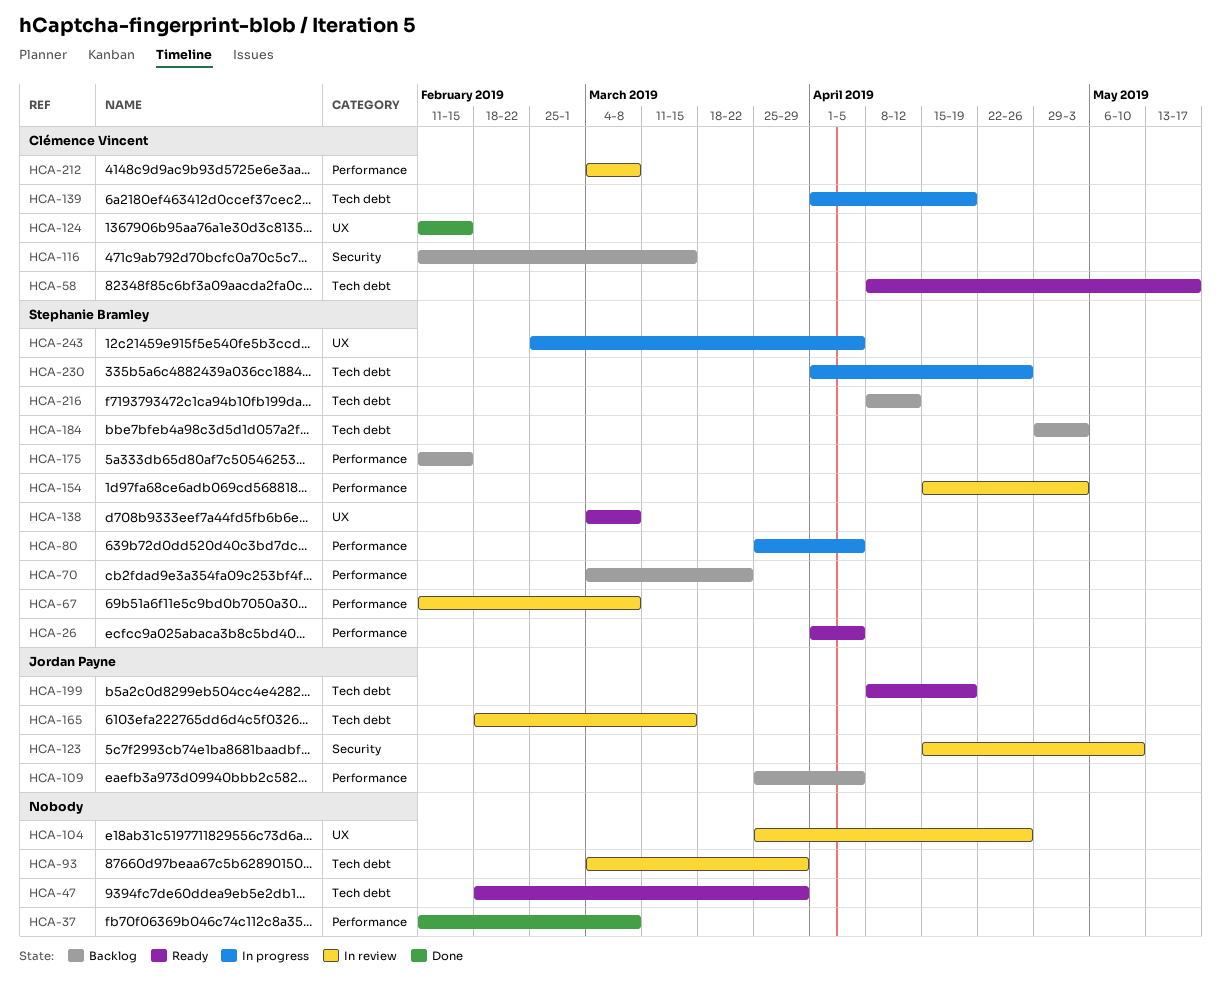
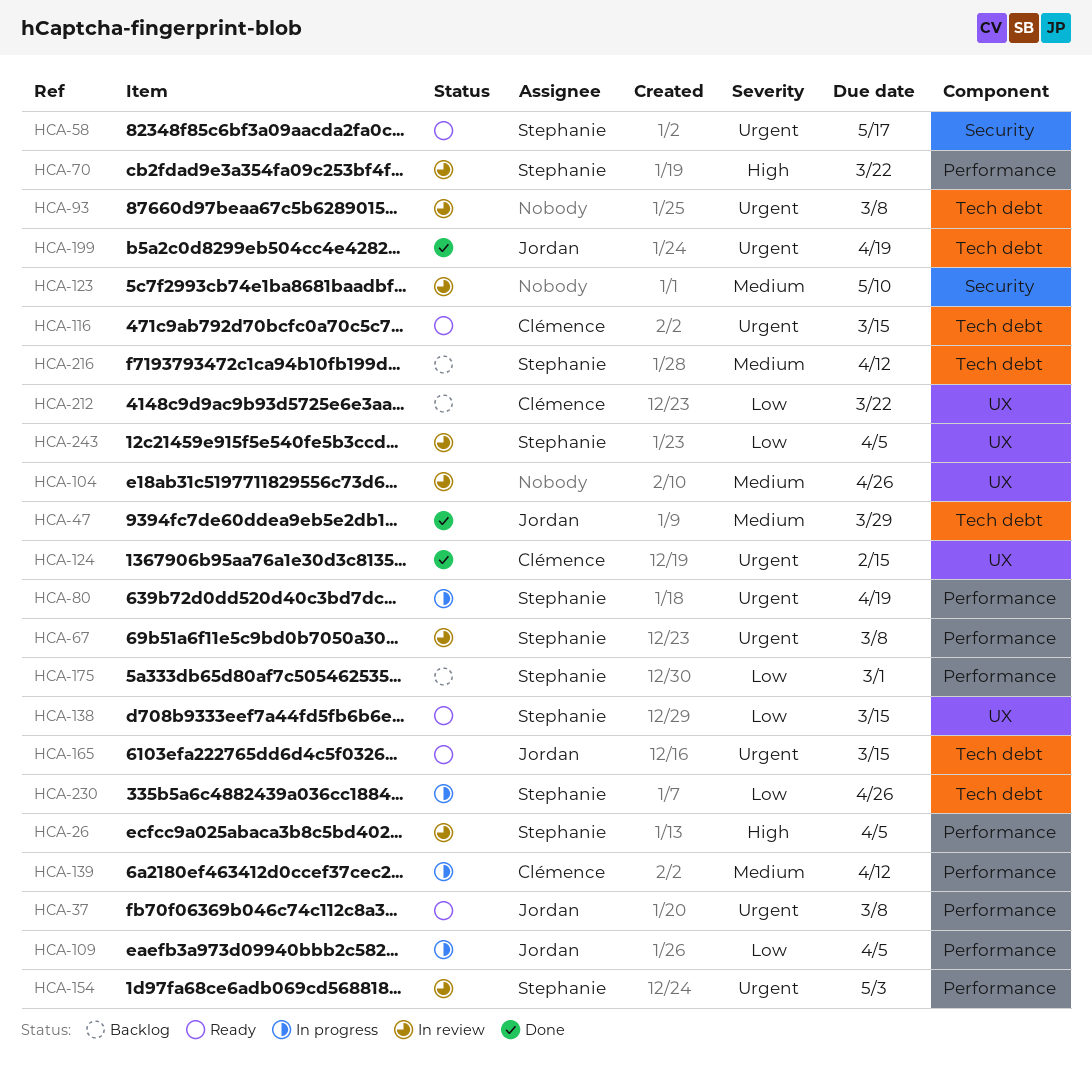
HCA-26, status: Ready -> In review
HCA-37, status: Done -> Ready
HCA-37, owner: none -> Jordan Payne
HCA-47, status: Ready -> Done
HCA-47, owner: none -> Jordan Payne
HCA-58, owner: Clémence Vincent -> Stephanie Bramley
HCA-58, label: Tech debt -> Security
HCA-70, status: Backlog -> In review
HCA-80, due: Apr 5 -> Apr 19
HCA-93, due: Mar 29 -> Mar 8
HCA-109, status: Backlog -> In progress
HCA-116, status: Backlog -> Ready
HCA-116, label: Security -> Tech debt
HCA-123, owner: Jordan Payne -> none
HCA-138, due: Mar 8 -> Mar 15
HCA-139, label: Tech debt -> Performance
HCA-139, due: Apr 19 -> Apr 12
HCA-165, status: In review -> Ready
HCA-175, due: Feb 15 -> Mar 1
HCA-184: present -> none
HCA-199, status: Ready -> Done
HCA-212, status: In review -> Backlog
HCA-212, label: Performance -> UX
HCA-212, due: Mar 8 -> Mar 22
HCA-243, status: In progress -> In review

